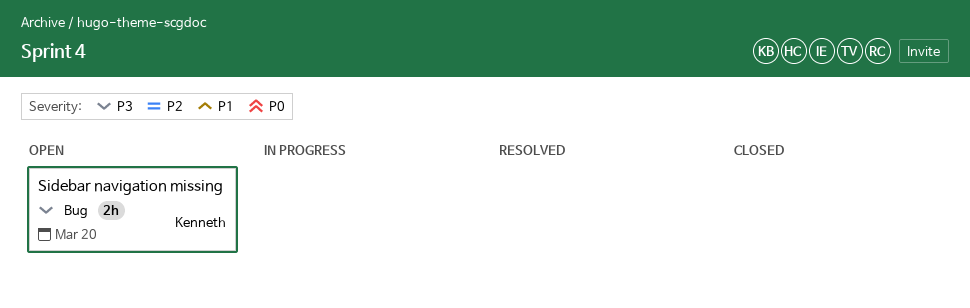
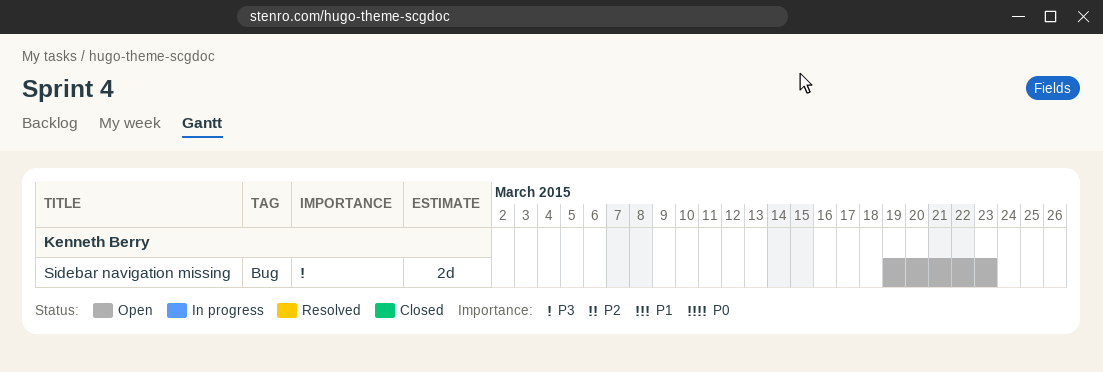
Sidebar navigation missing, estimate: 2h -> 2d
Sidebar navigation missing, due: Mar 20 -> Mar 23

